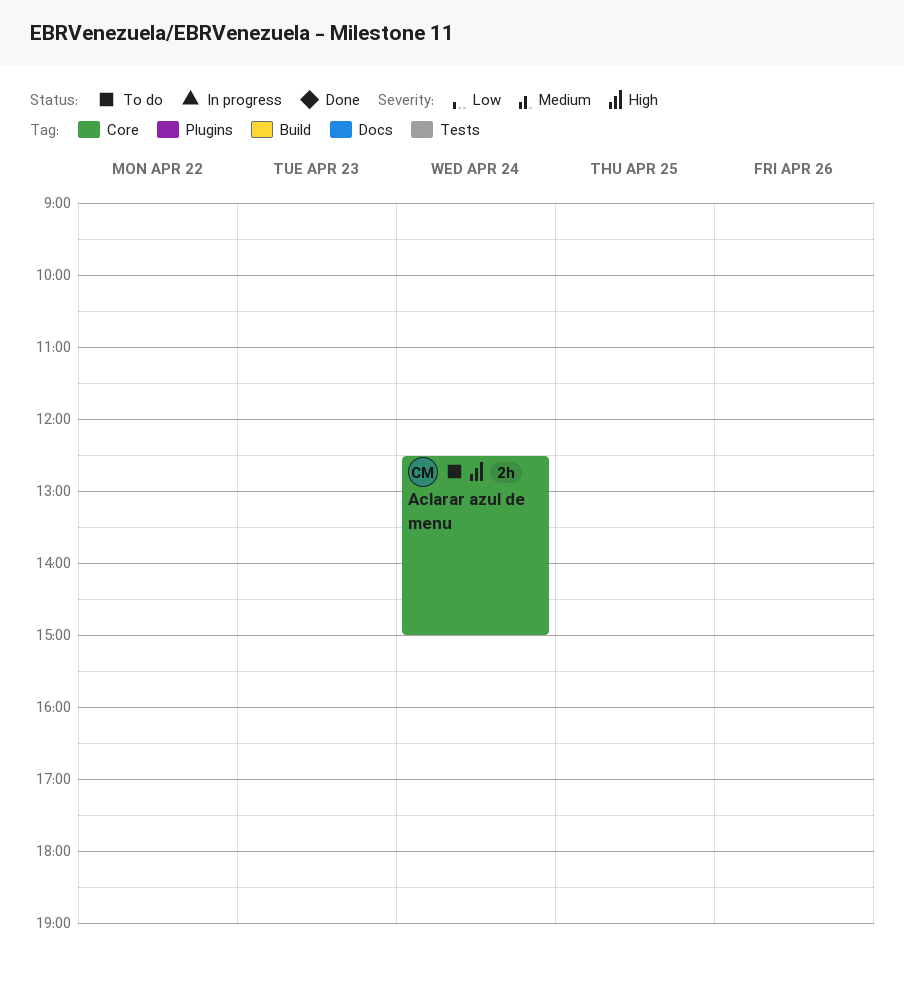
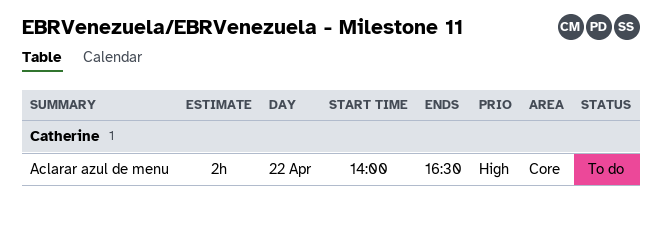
Aclarar azul de menu, day: Apr 24 -> Apr 22
Aclarar azul de menu, begins: 12:30 -> 14:00
Aclarar azul de menu, ends: 15:00 -> 16:30

